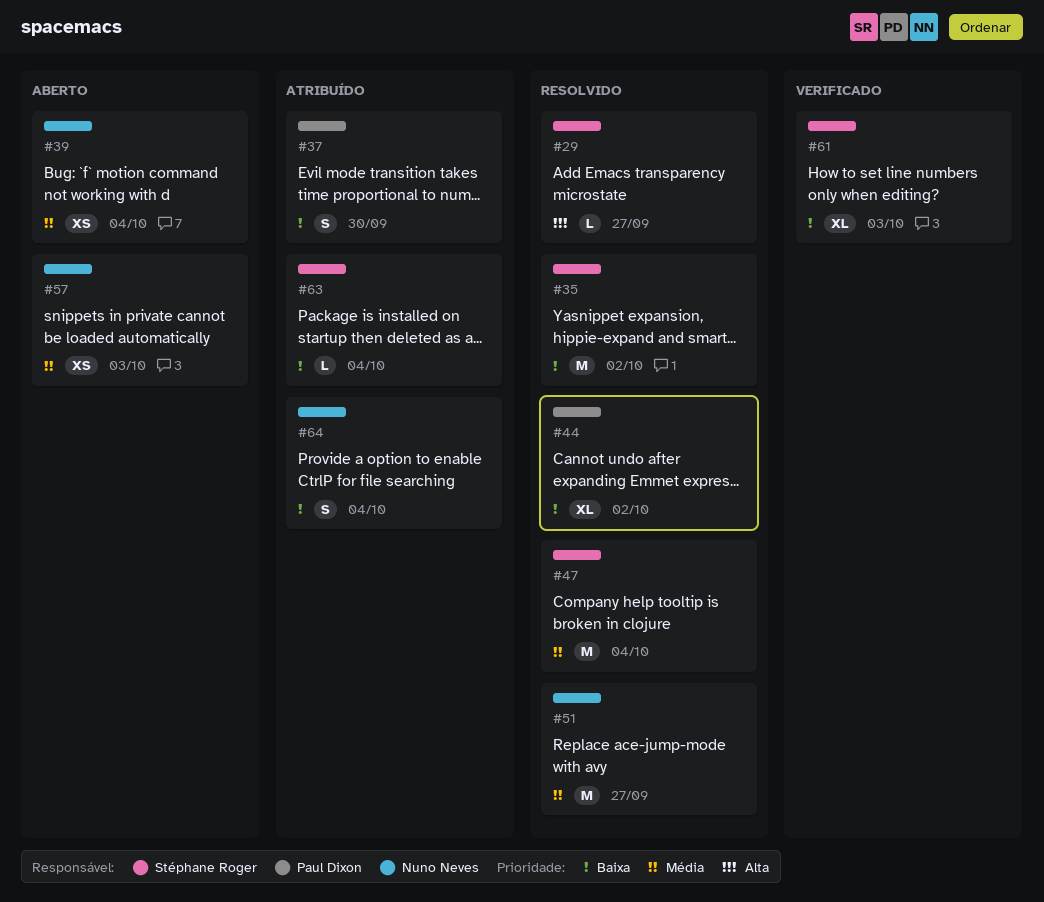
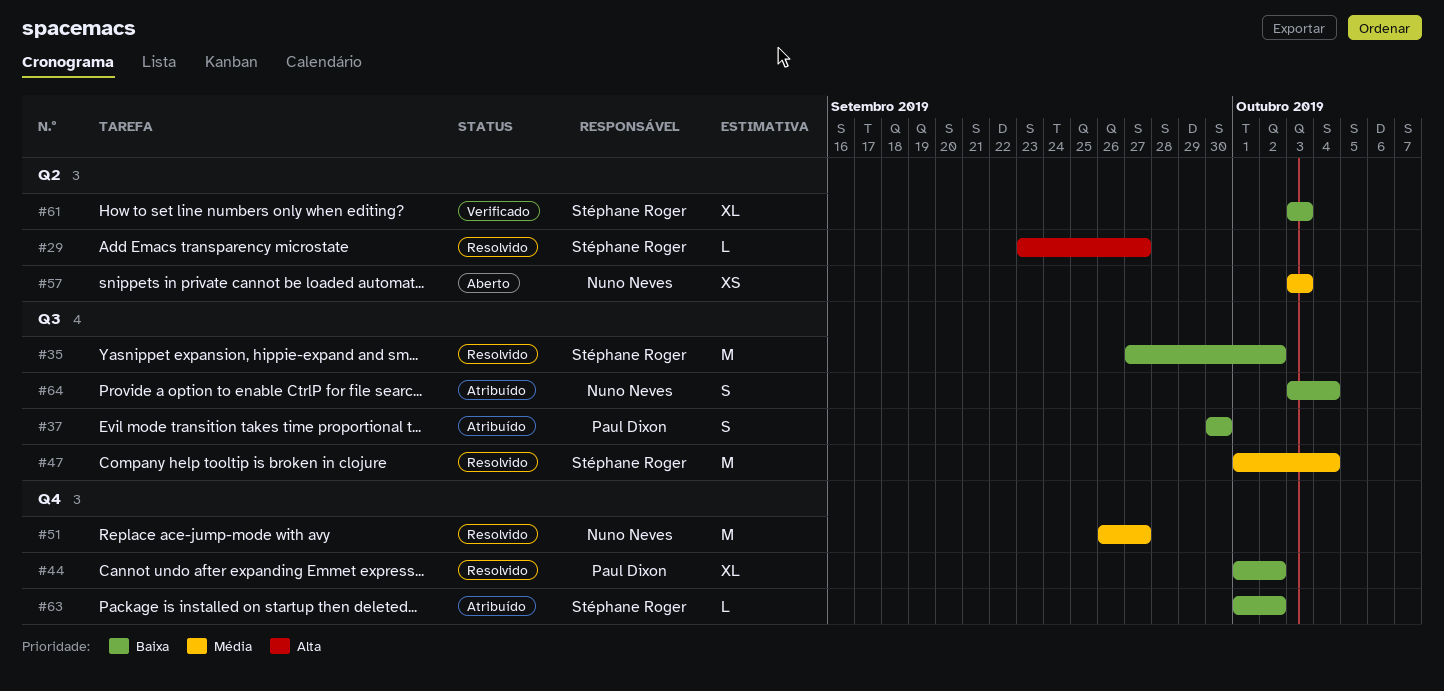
#39: present -> none
#63, due: Oct 4 -> Oct 2

